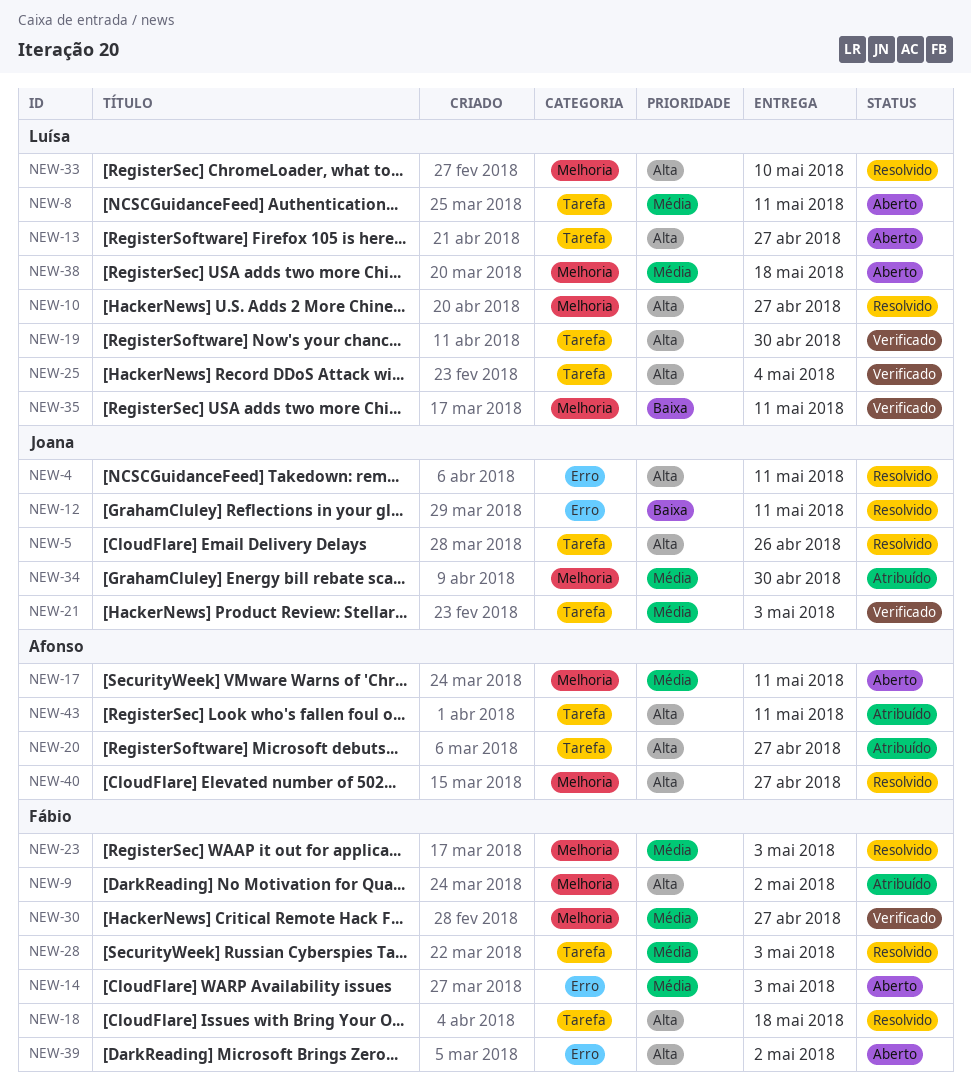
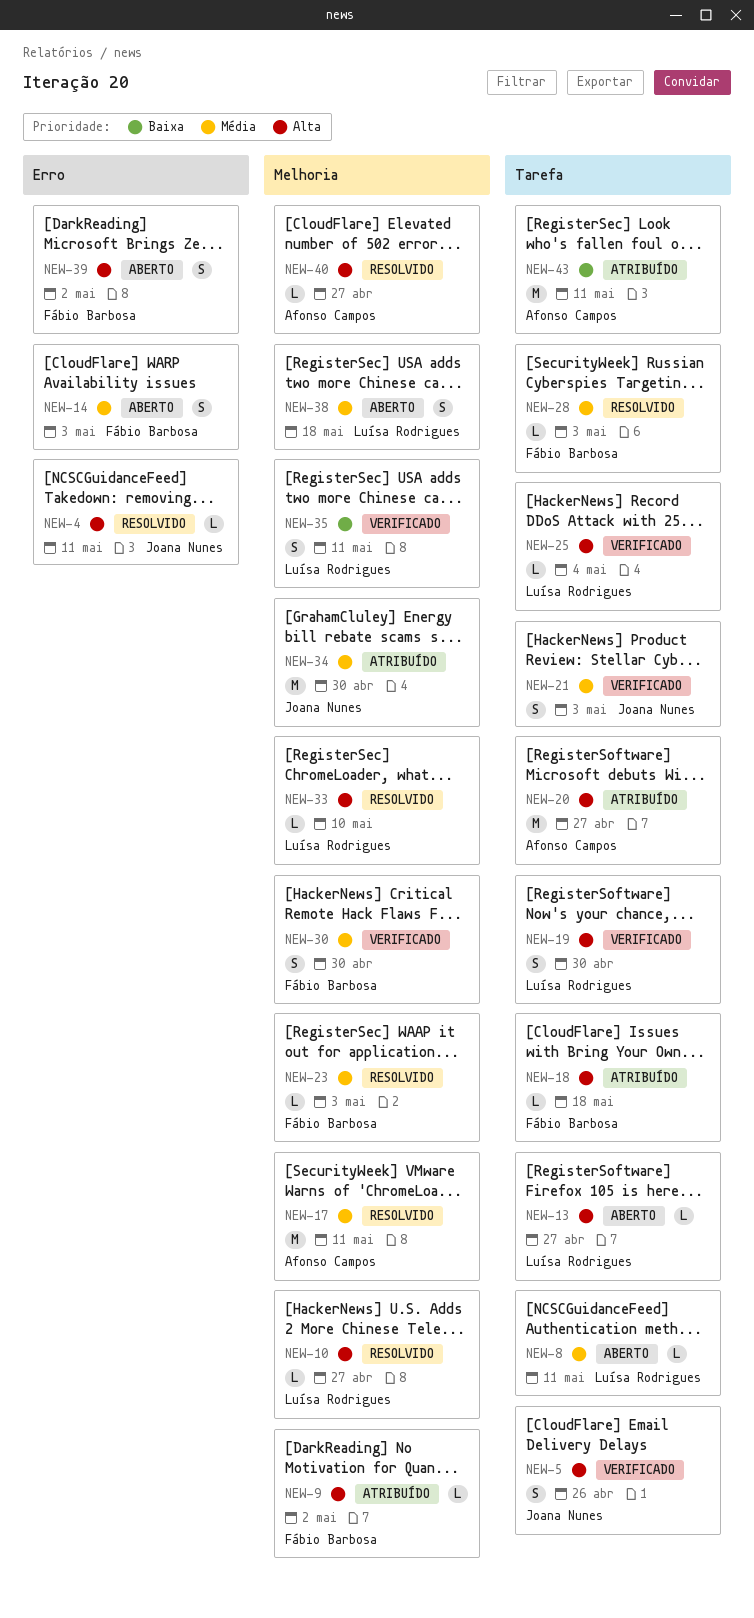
NEW-5, status: Resolvido -> Verificado
NEW-12: present -> none
NEW-17, status: Aberto -> Resolvido
NEW-18, status: Resolvido -> Atribuído
NEW-30, due: Apr 27 -> Apr 30
NEW-43, priority: Alta -> Baixa

